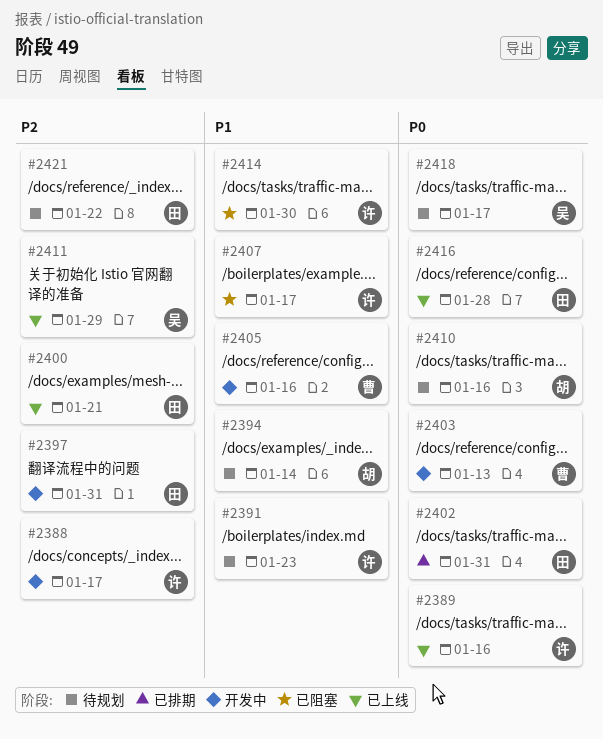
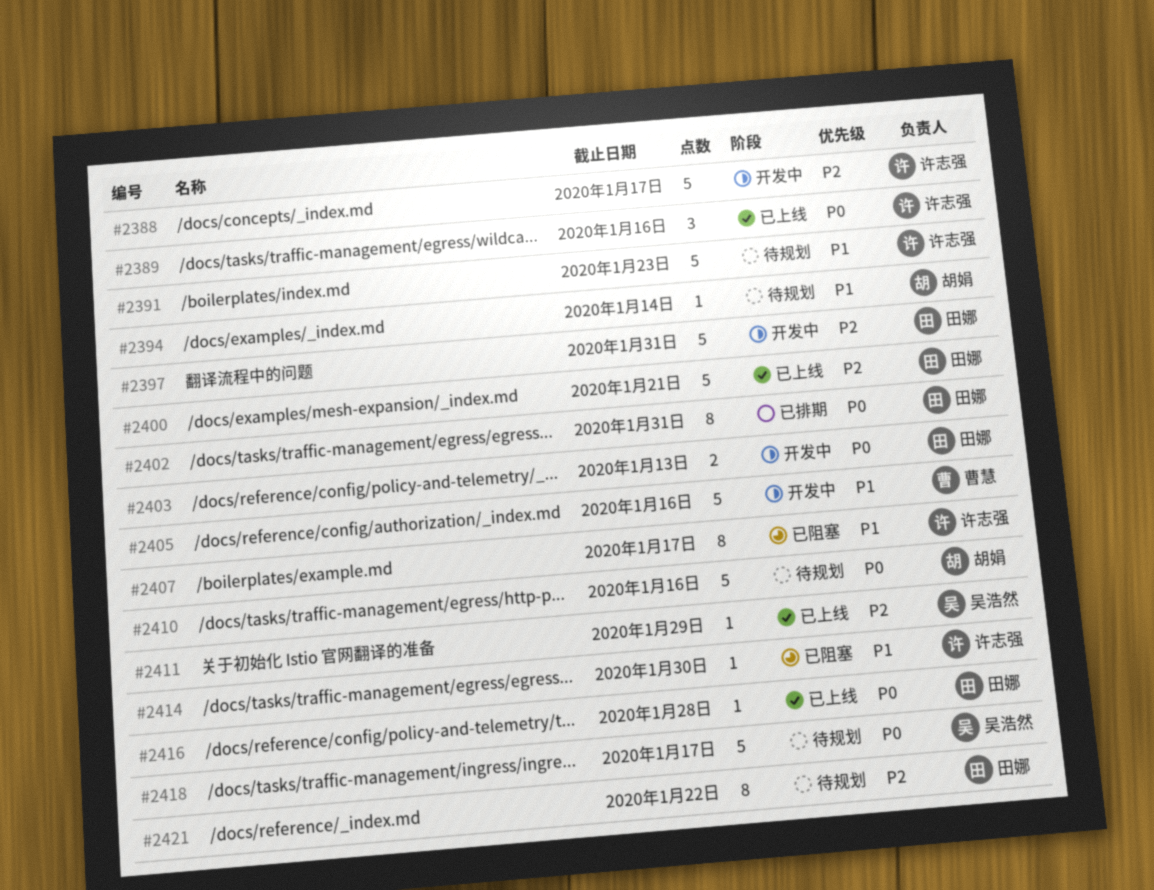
#2403, owner: 曹慧 -> 田娜

